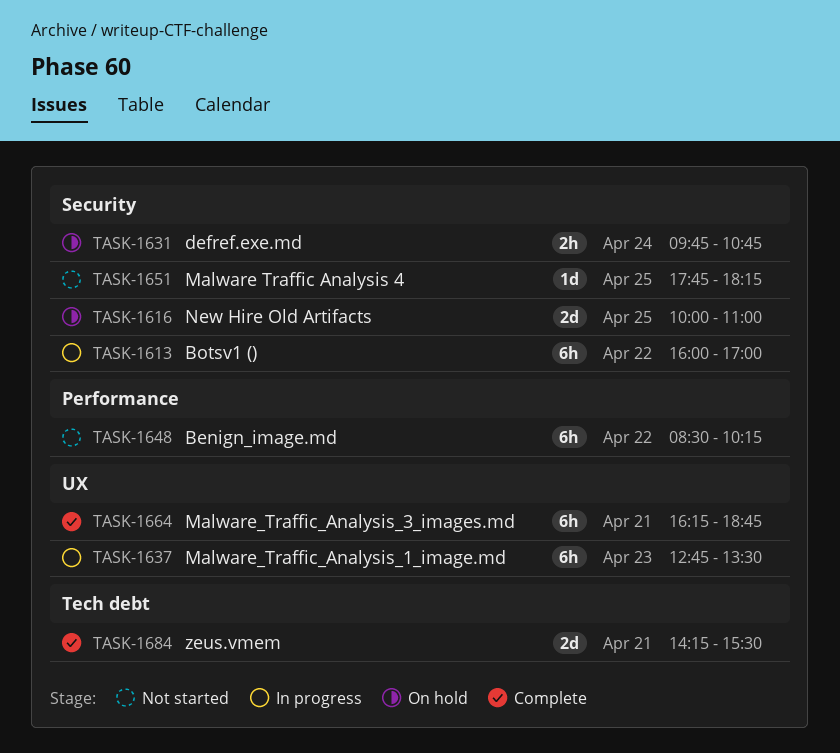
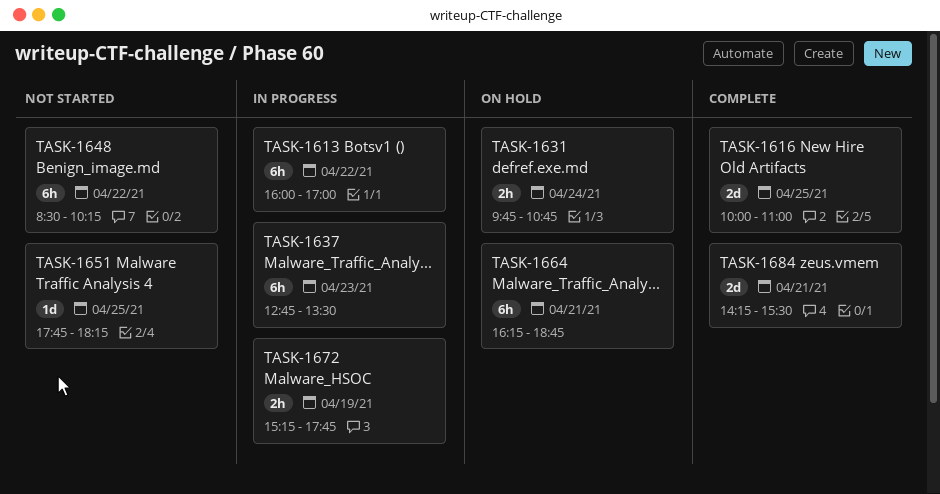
TASK-1616, status: On hold -> Complete
TASK-1664, status: Complete -> On hold
TASK-1672: none -> present

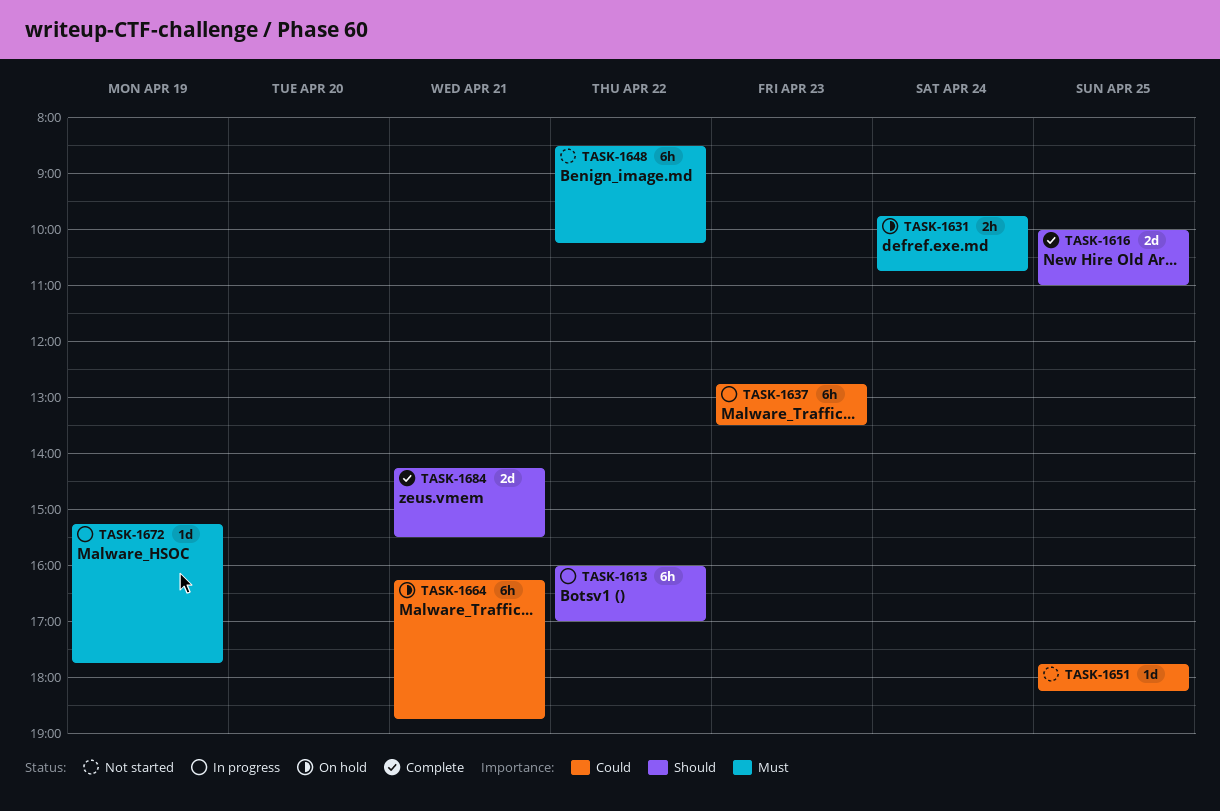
TASK-1672, estimate: 2h -> 1d

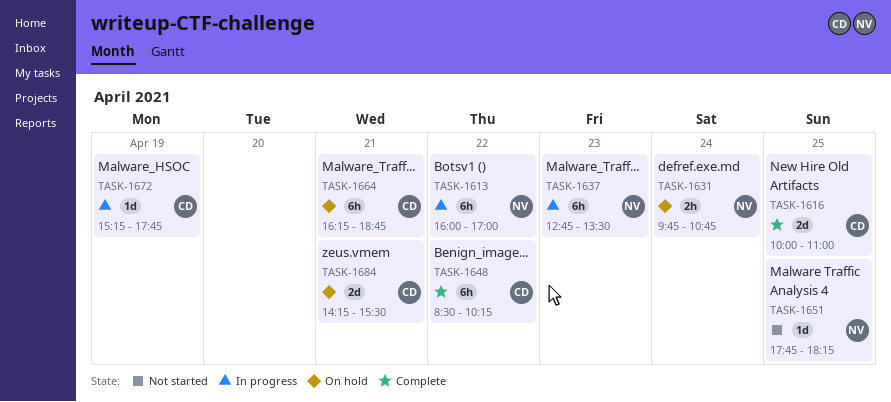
TASK-1648, status: Not started -> Complete
TASK-1684, status: Complete -> On hold

